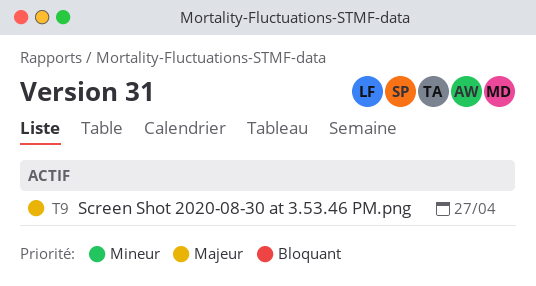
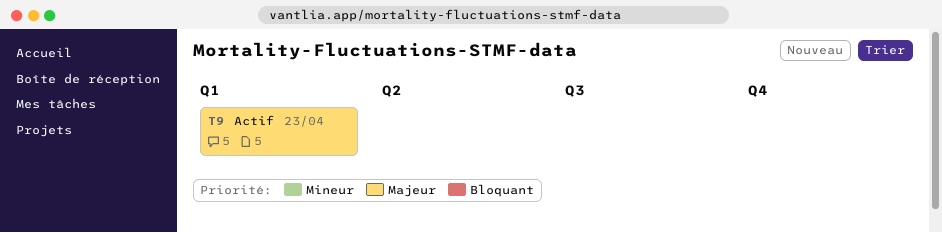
T9, due: Apr 27 -> Apr 23

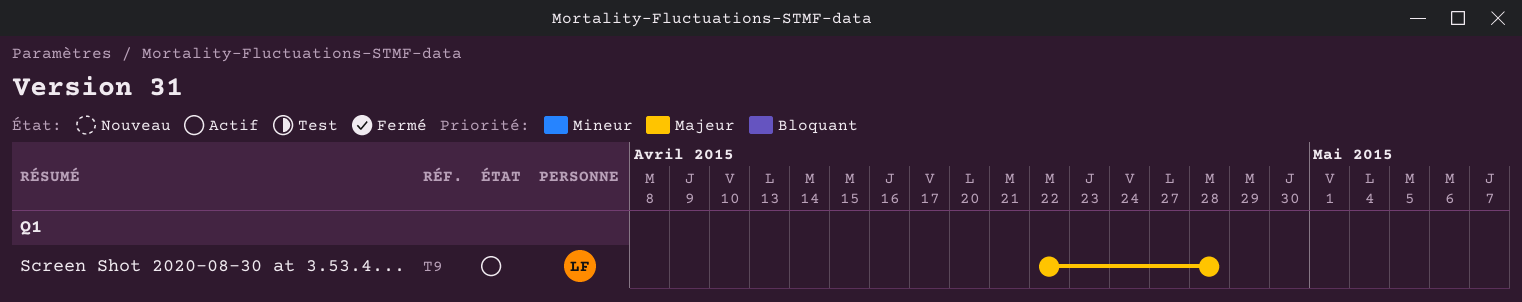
T9, due: Apr 23 -> Apr 28

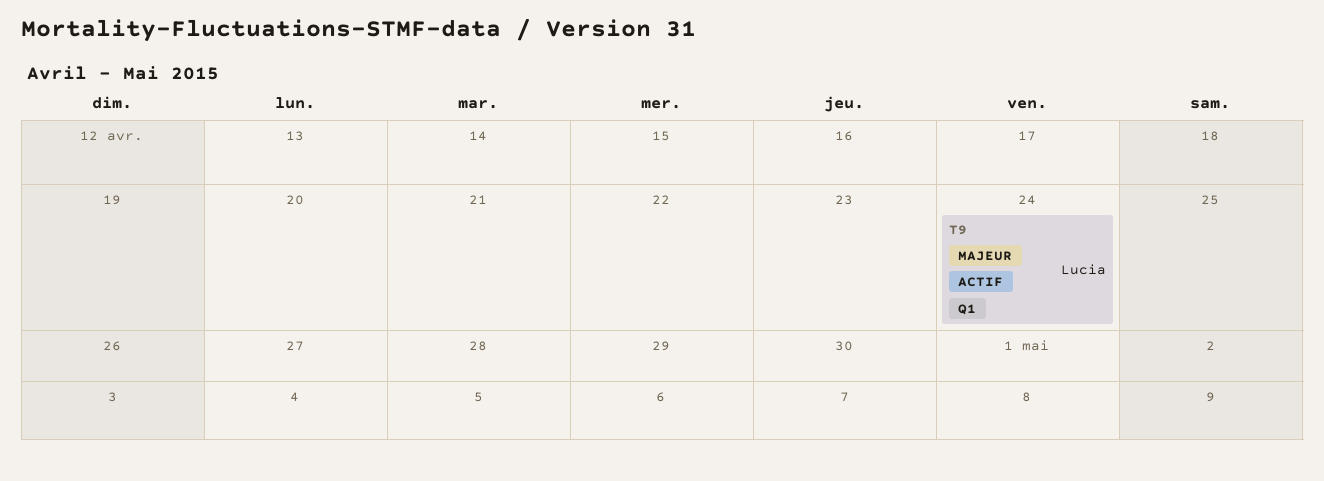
T9, due: Apr 28 -> Apr 24

